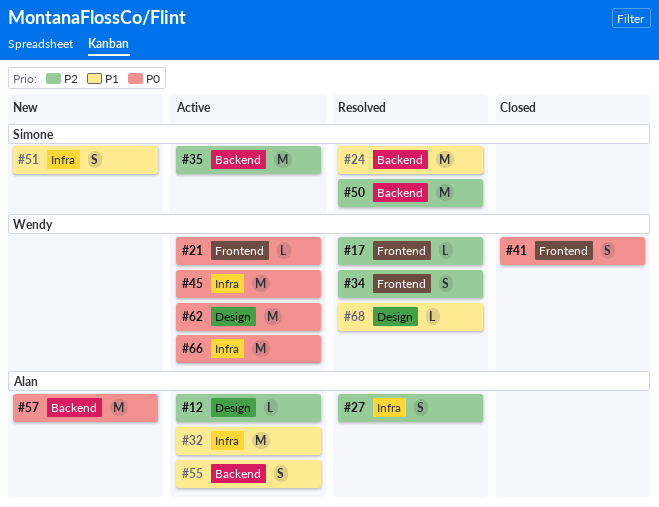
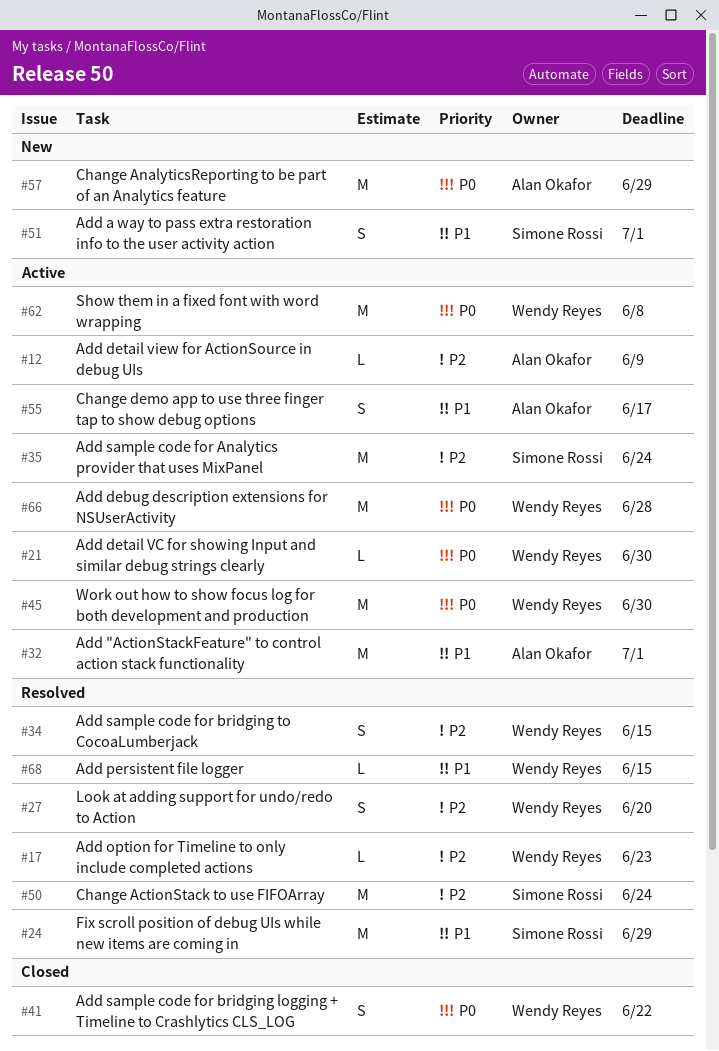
#27, owner: Alan Okafor -> Wendy Reyes

